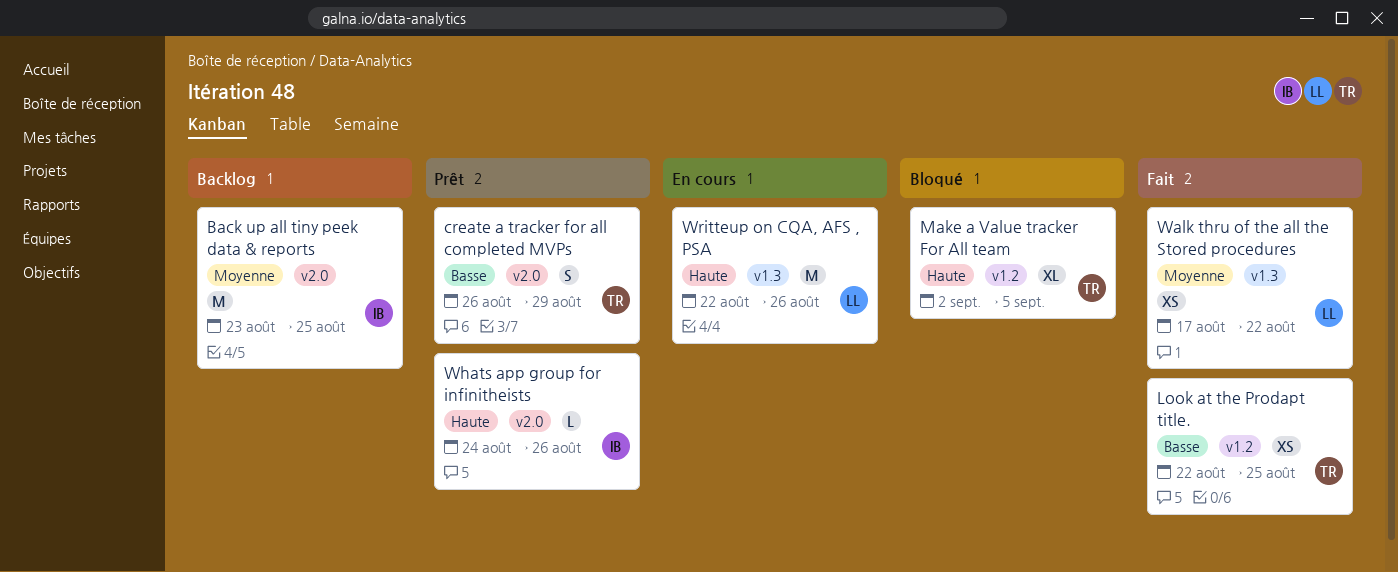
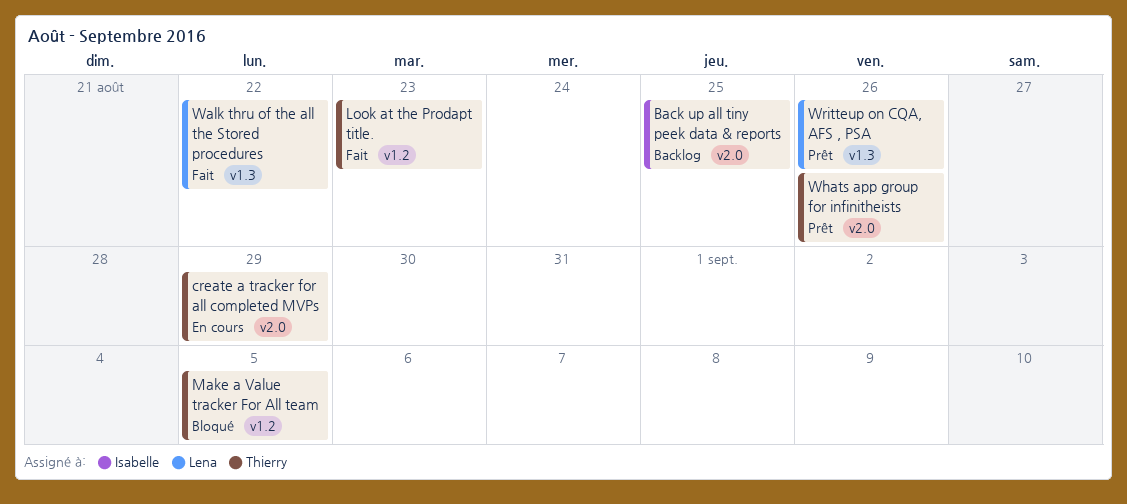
create a tracker for all completed MVPs, status: Prêt -> En cours
Look at the Prodapt title., due: Aug 25 -> Aug 23
Whats app group for infinitheists, owner: Isabelle -> Thierry
Writteup on CQA, AFS , PSA, status: En cours -> Prêt

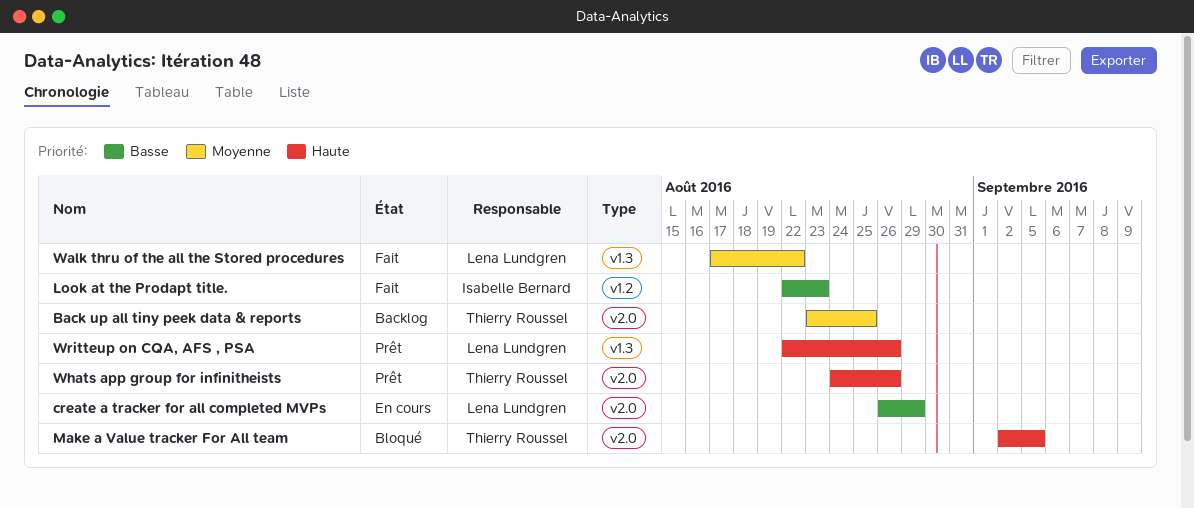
Back up all tiny peek data & reports, owner: Isabelle Bernard -> Thierry Roussel
create a tracker for all completed MVPs, owner: Thierry Roussel -> Lena Lundgren
Look at the Prodapt title., owner: Thierry Roussel -> Isabelle Bernard
Make a Value tracker For All team, label: v1.2 -> v2.0

